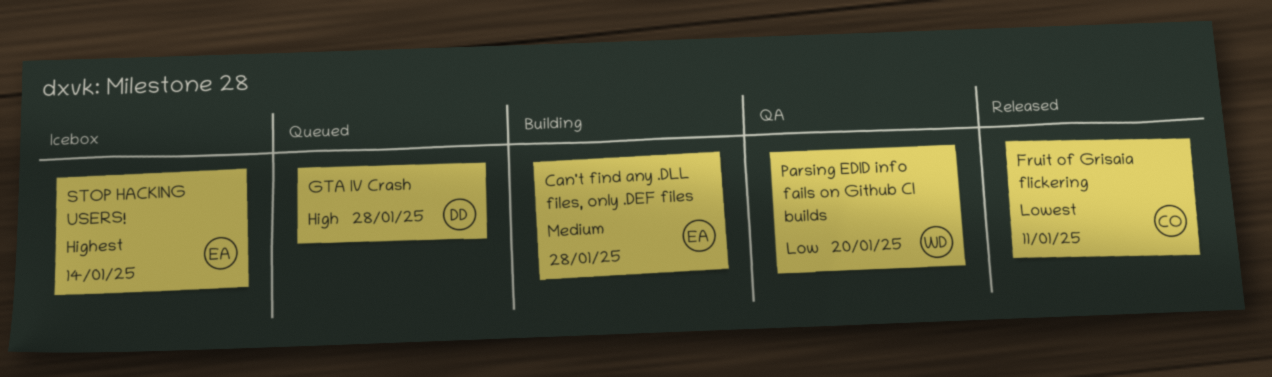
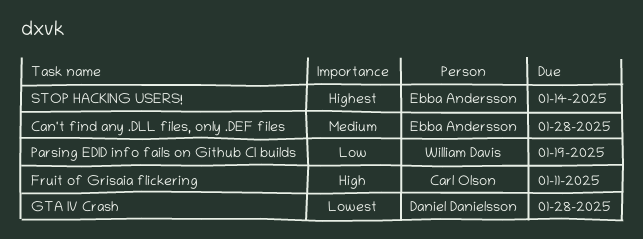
Fruit of Grisaia flickering, priority: Lowest -> High
GTA IV Crash, priority: High -> Lowest
Parsing EDID info fails on Github CI builds, due: Jan 20 -> Jan 19

